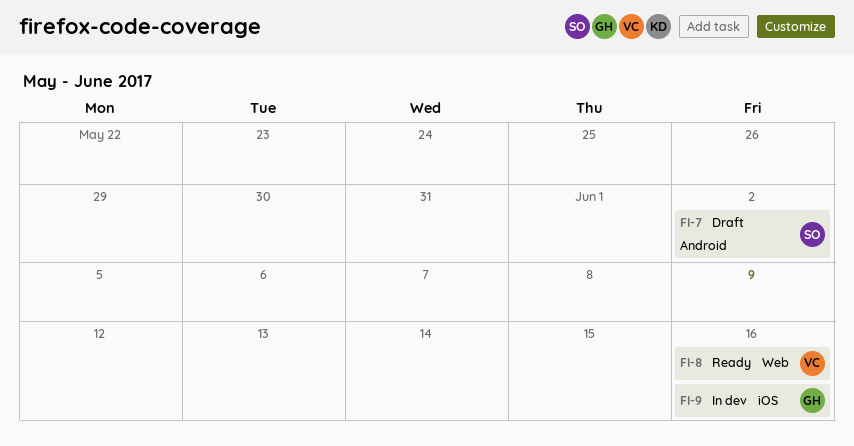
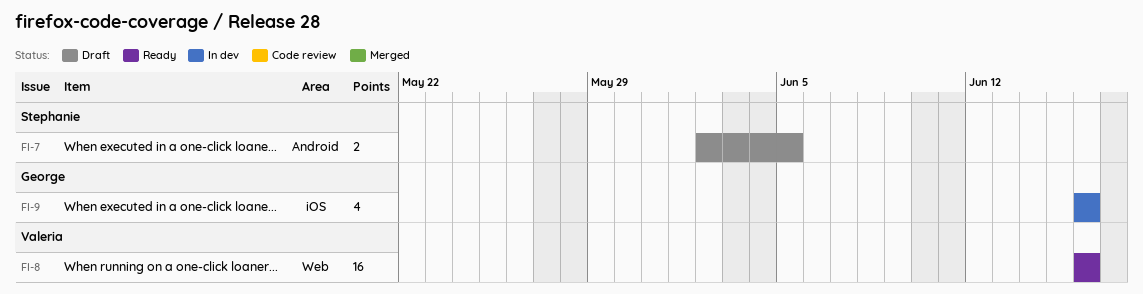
FI-7, due: Jun 2 -> Jun 5

